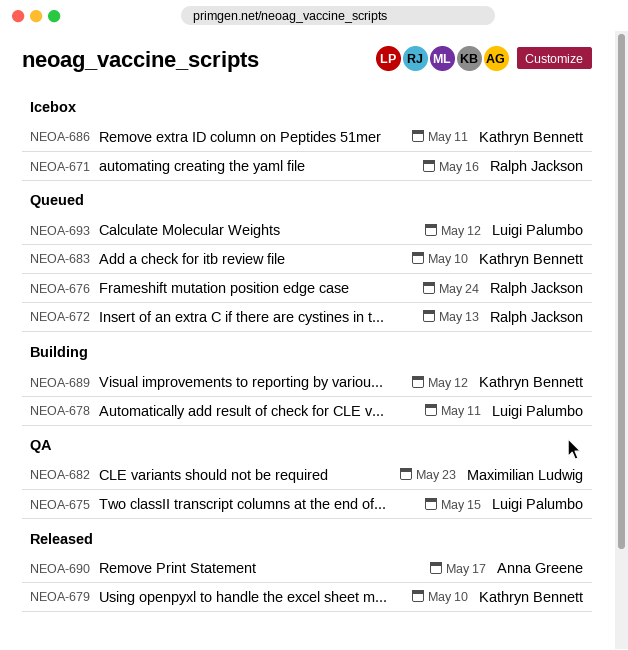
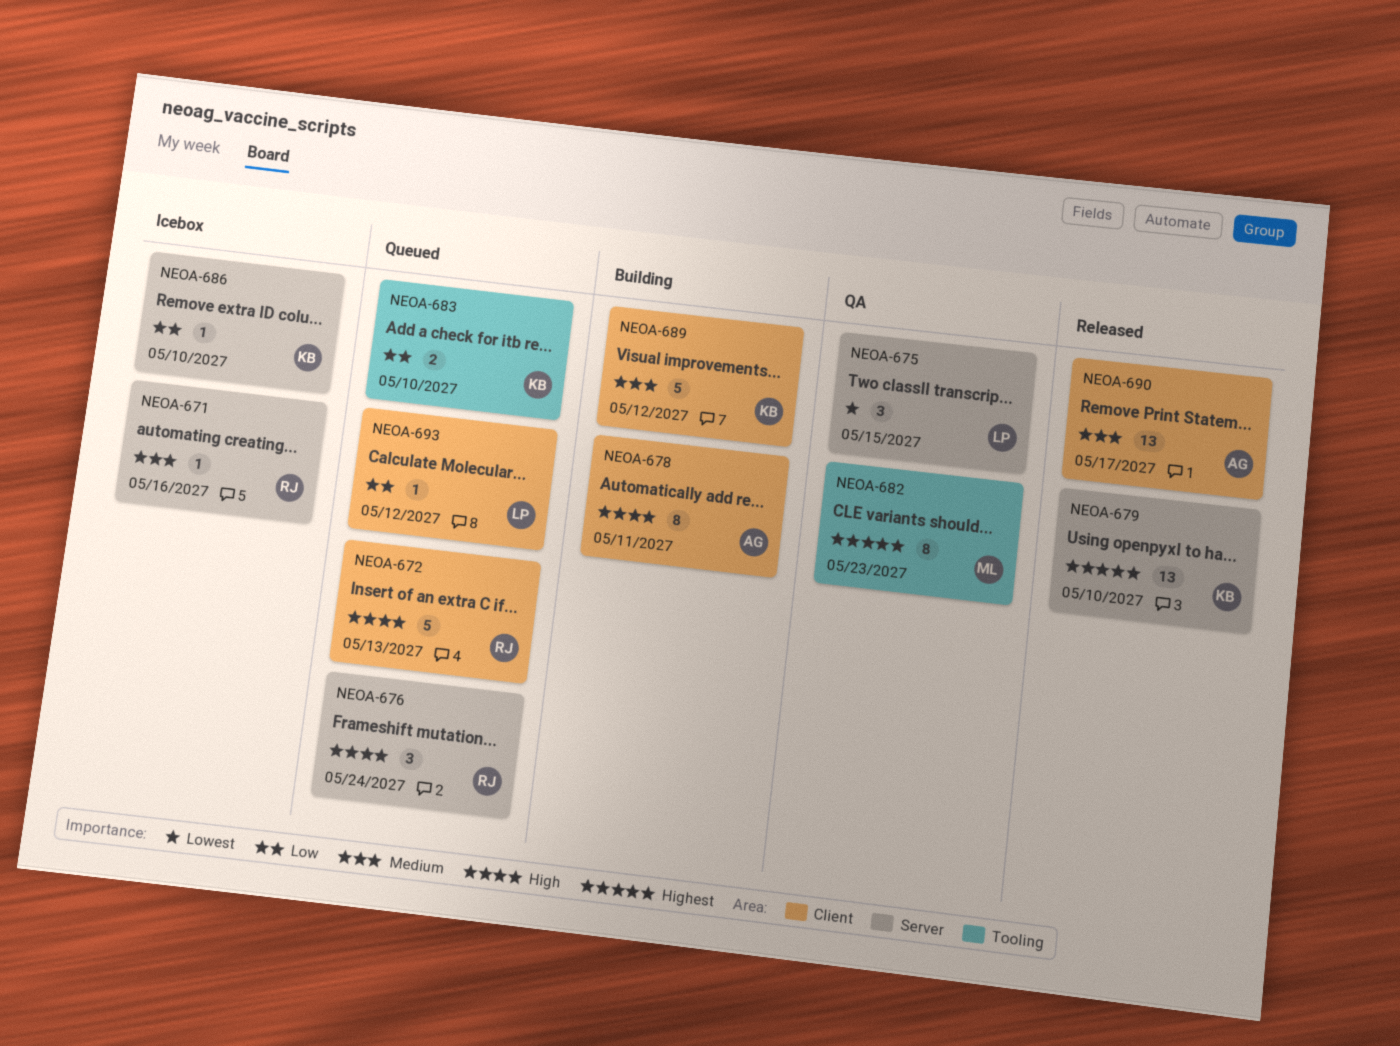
NEOA-678, owner: Luigi Palumbo -> Anna Greene
NEOA-686, due: May 11 -> May 10

